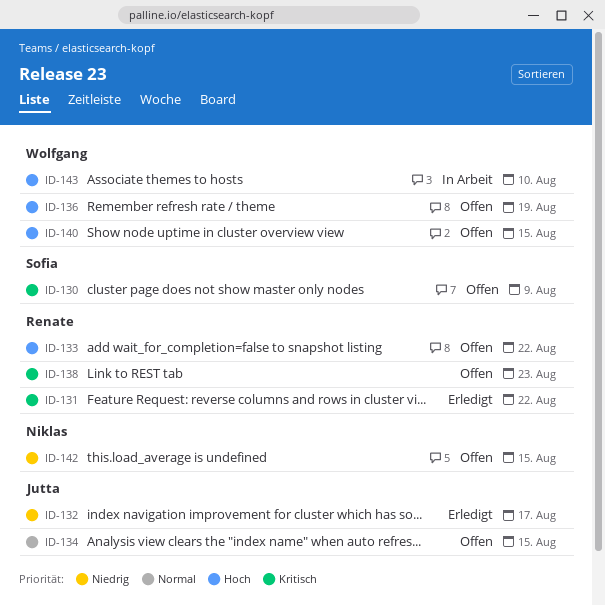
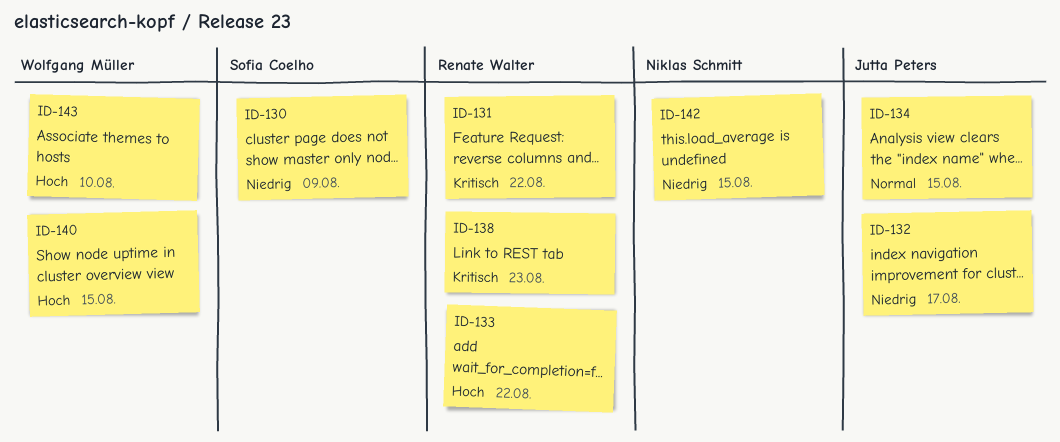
ID-130, priority: Kritisch -> Niedrig
ID-136: present -> none

